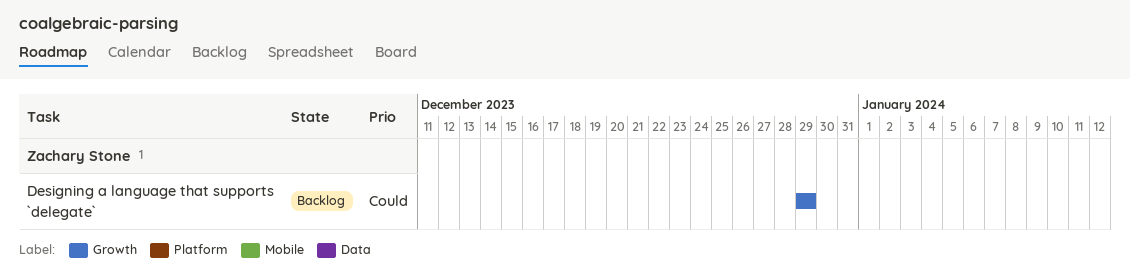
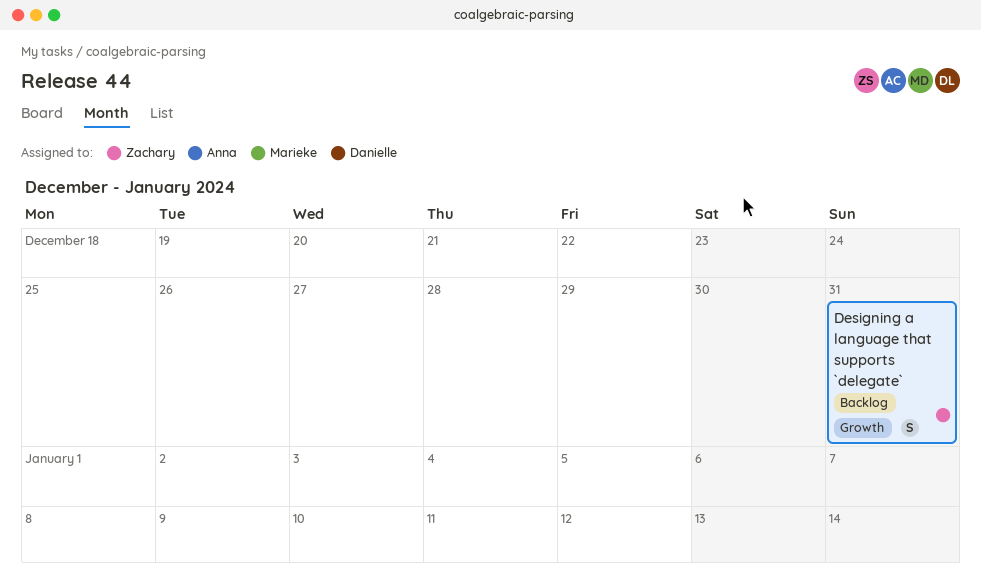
Designing a language that supports `delegate`, due: Dec 29 -> Dec 31

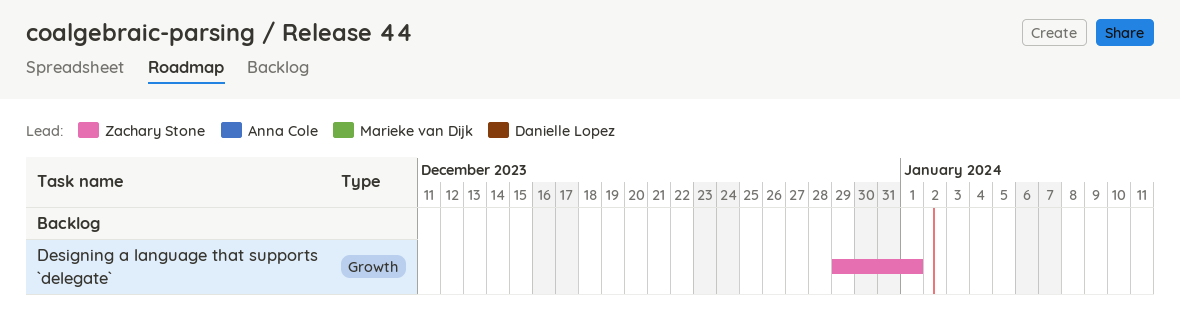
Designing a language that supports `delegate`, due: Dec 31 -> Jan 1

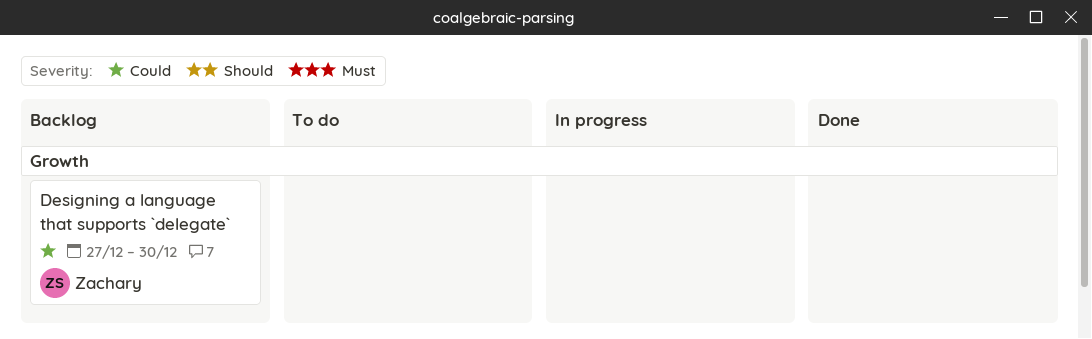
Designing a language that supports `delegate`, start: Dec 29 -> Dec 27
Designing a language that supports `delegate`, due: Jan 1 -> Dec 30

